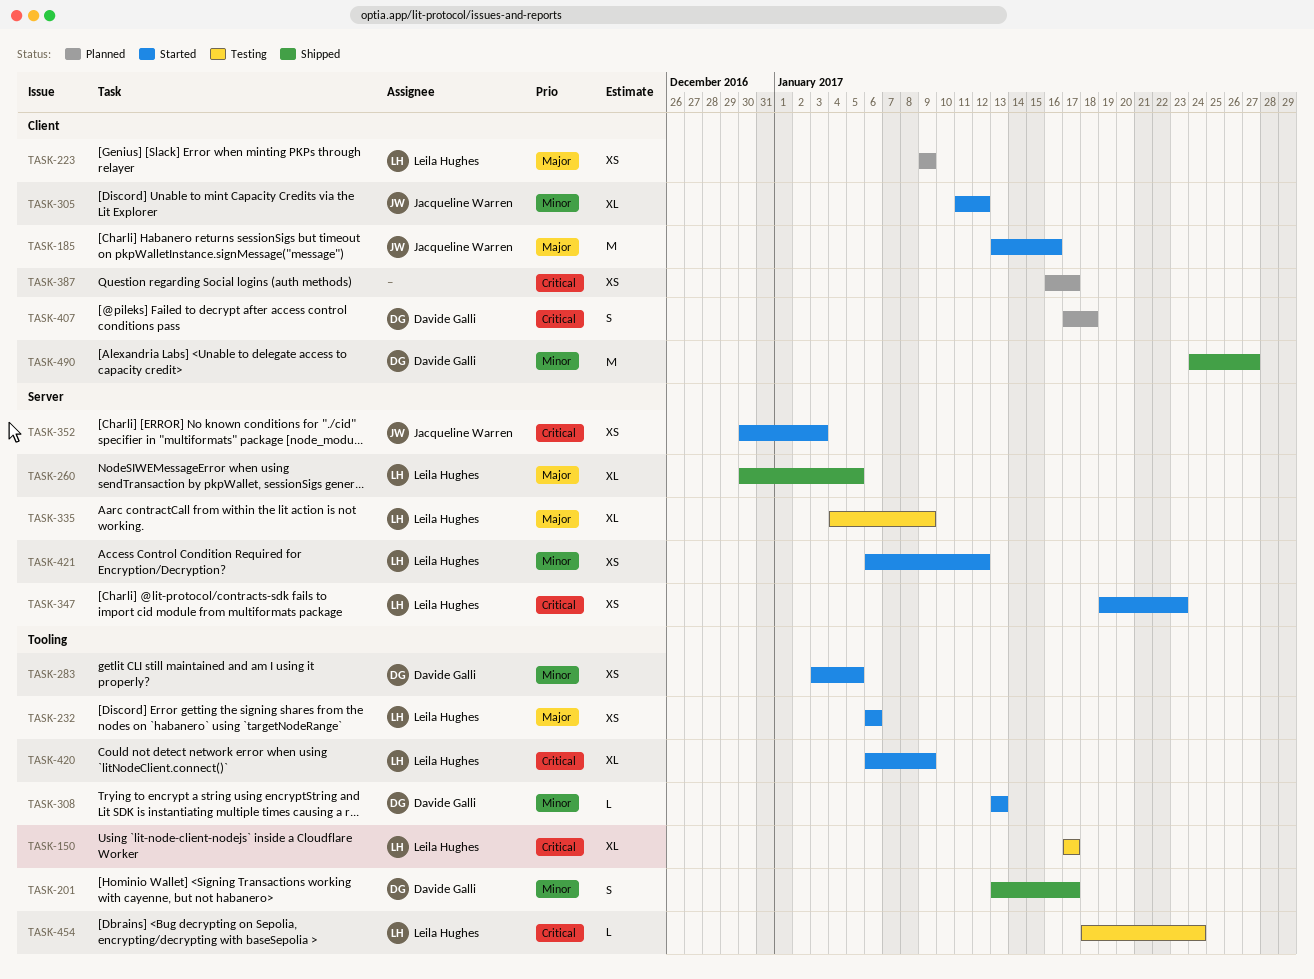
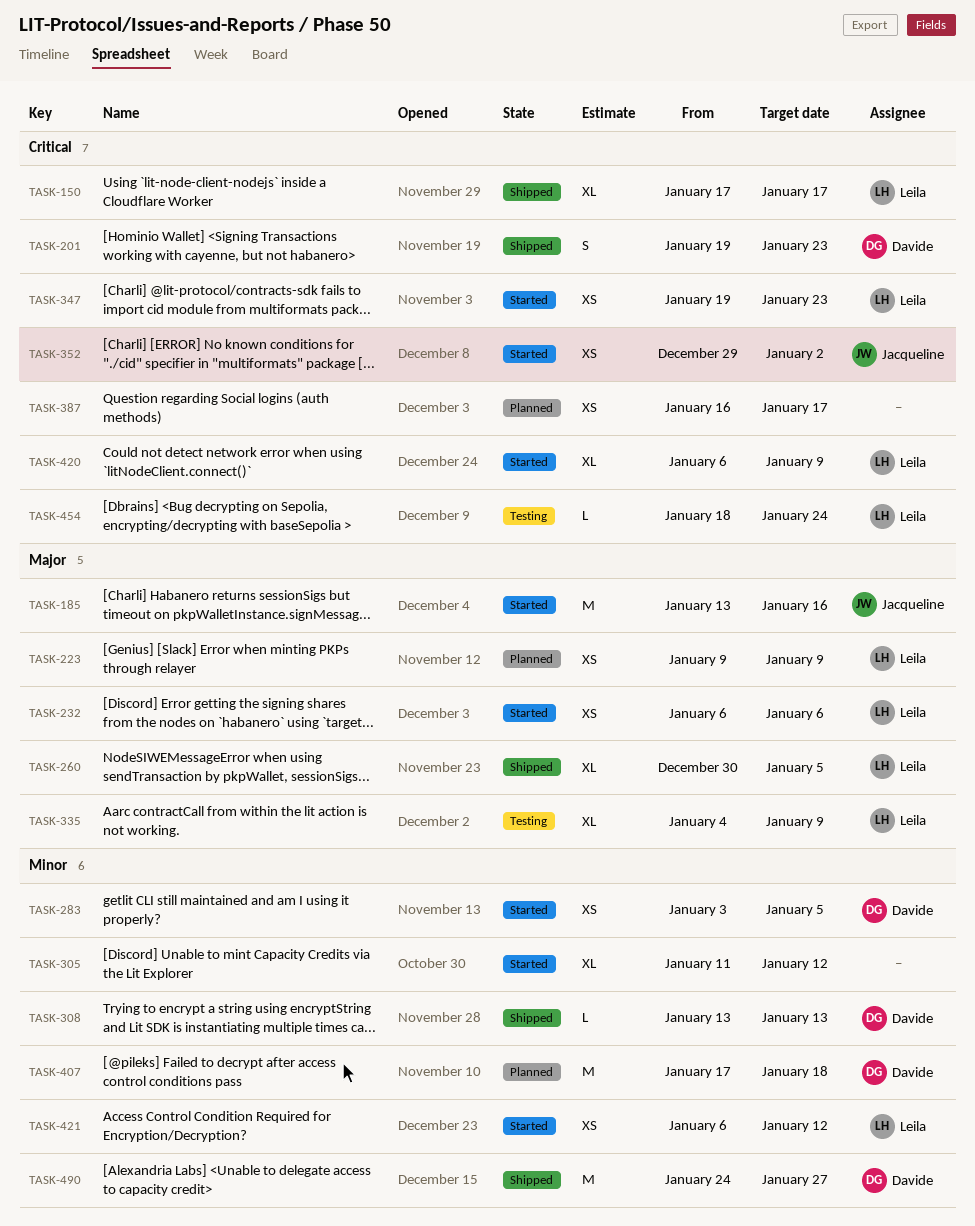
TASK-150, status: Testing -> Shipped
TASK-201, priority: Minor -> Critical
TASK-201, start: Jan 13 -> Jan 19
TASK-201, due: Jan 17 -> Jan 23
TASK-305, owner: Jacqueline Warren -> none
TASK-308, status: Started -> Shipped
TASK-352, start: Dec 30 -> Dec 29
TASK-352, due: Jan 3 -> Jan 2
TASK-407, priority: Critical -> Minor
TASK-407, estimate: S -> M

